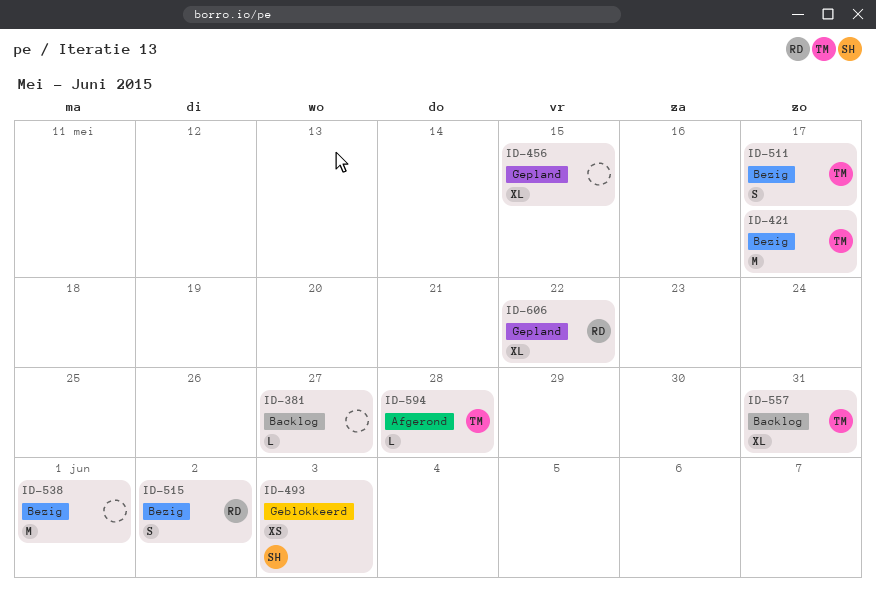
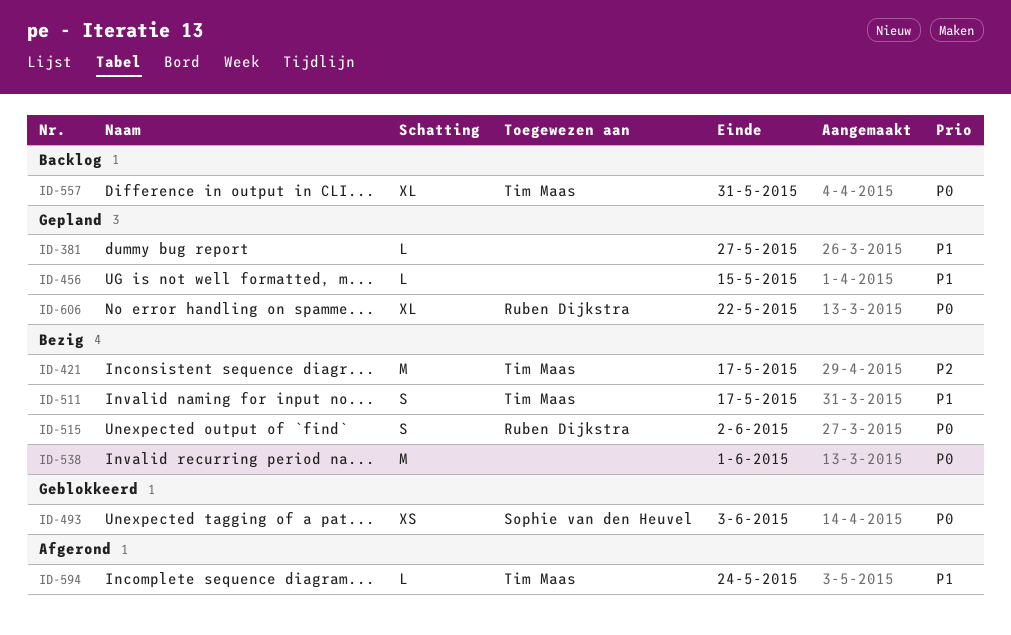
ID-381, status: Backlog -> Gepland
ID-456, estimate: XL -> L
ID-594, due: May 28 -> May 24

